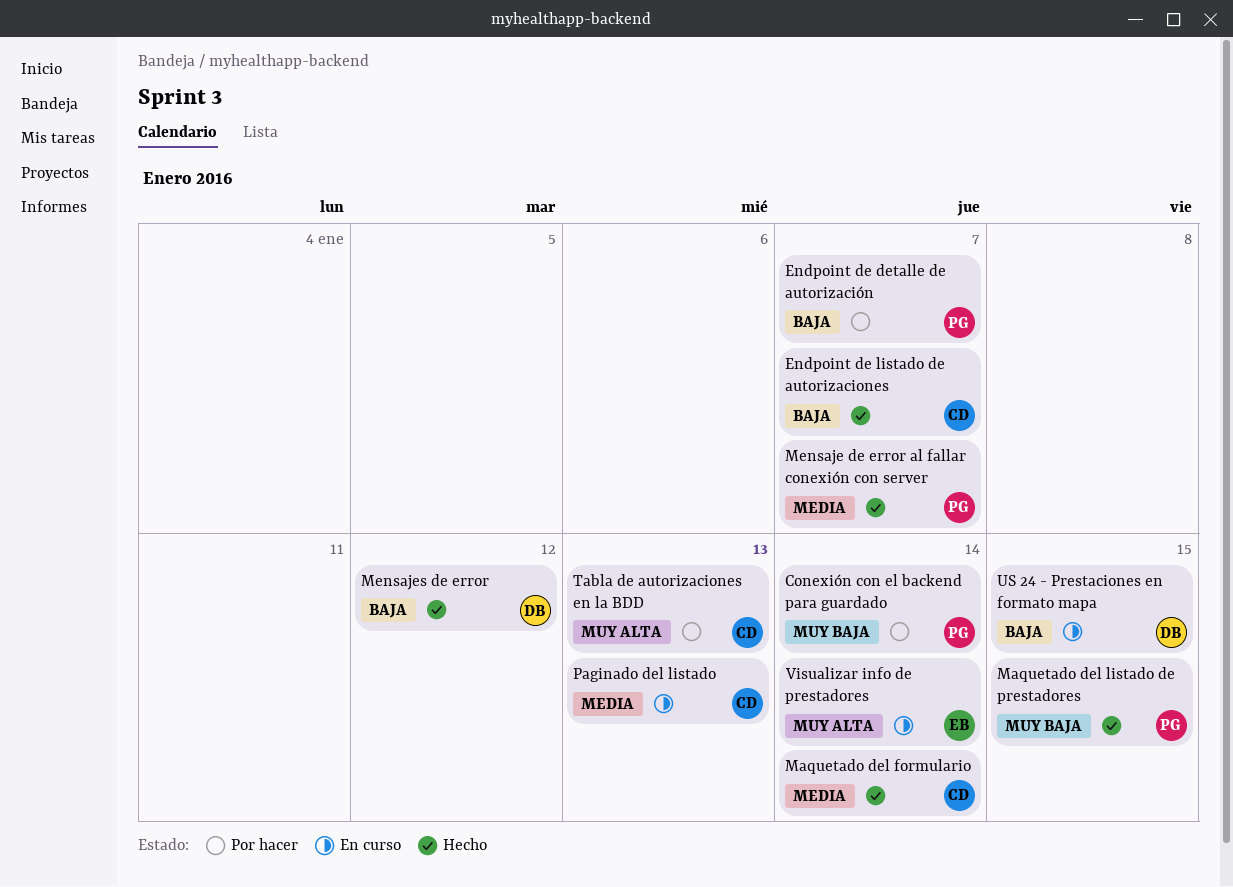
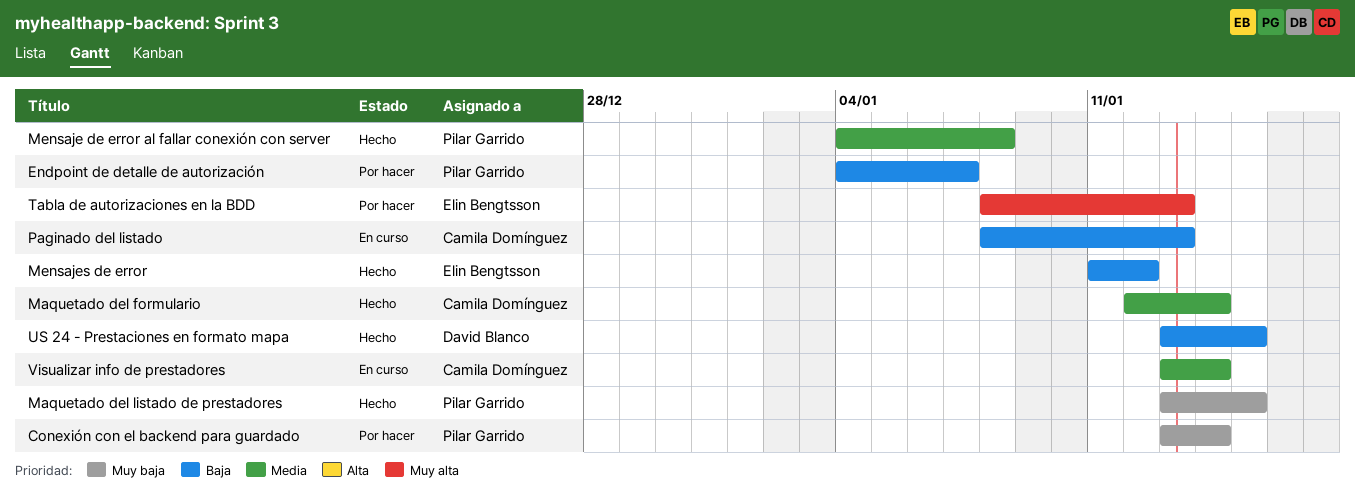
Endpoint de listado de autorizaciones: present -> none
Mensaje de error al fallar conexión con server, due: Jan 7 -> Jan 8
Mensajes de error, owner: David Blanco -> Elin Bengtsson
Paginado del listado, priority: Media -> Baja
Tabla de autorizaciones en la BDD, owner: Camila Domínguez -> Elin Bengtsson
US 24 - Prestaciones en formato mapa, status: En curso -> Hecho
Visualizar info de prestadores, owner: Elin Bengtsson -> Camila Domínguez
Visualizar info de prestadores, priority: Muy alta -> Media

